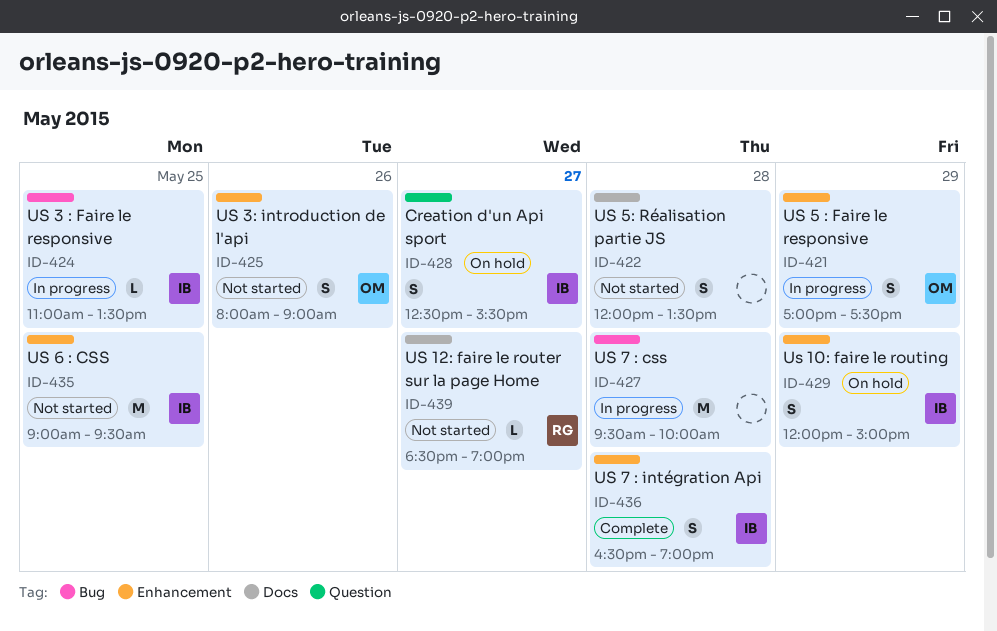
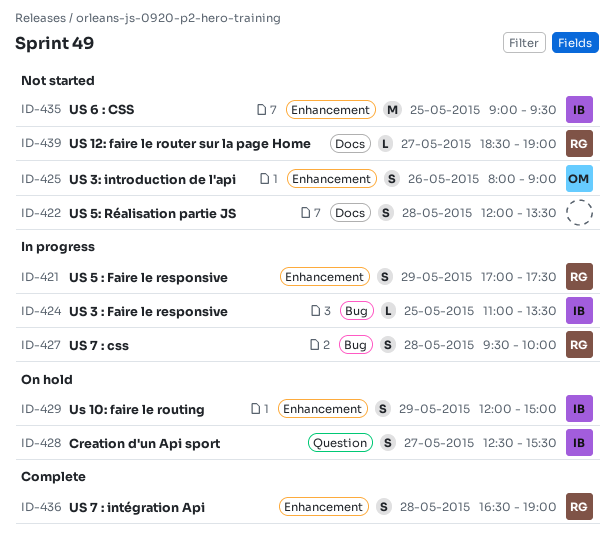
ID-421, owner: OM -> RG
ID-427, owner: none -> RG
ID-427, estimate: M -> S
ID-436, owner: IB -> RG

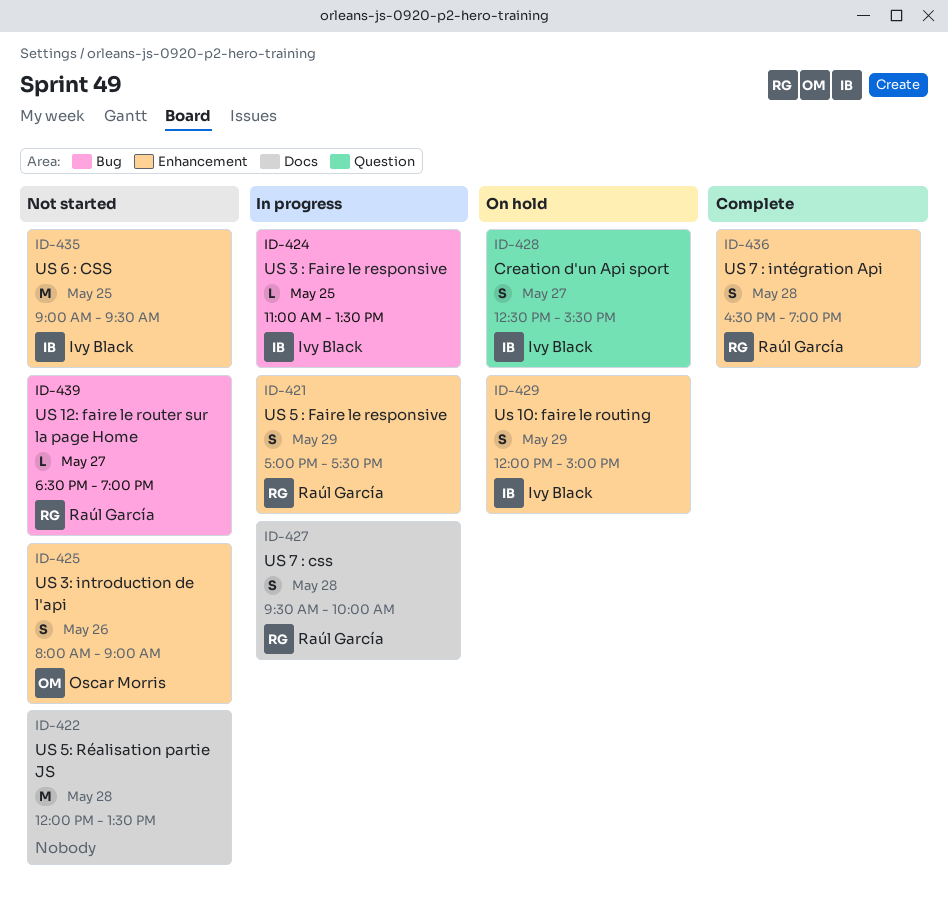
ID-422, estimate: S -> M
ID-427, label: Bug -> Docs
ID-439, label: Docs -> Bug

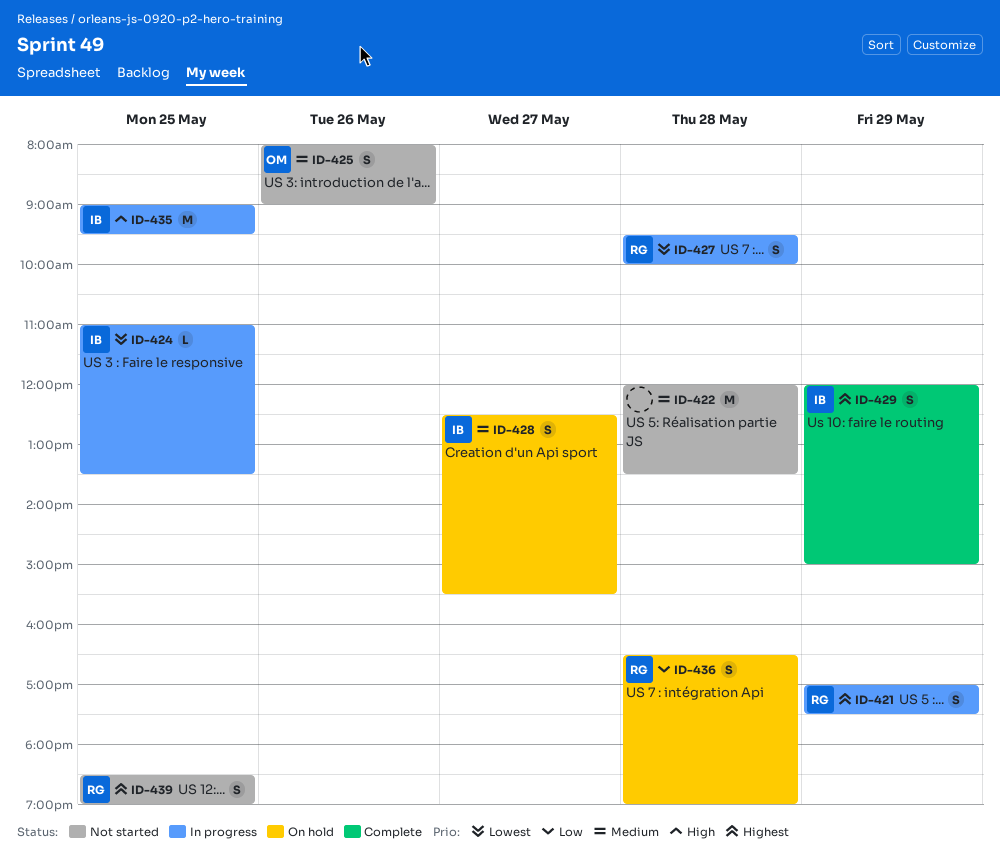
ID-429, status: On hold -> Complete
ID-435, status: Not started -> In progress
ID-436, status: Complete -> On hold
ID-439, estimate: L -> S
ID-439, day: May 27 -> May 25

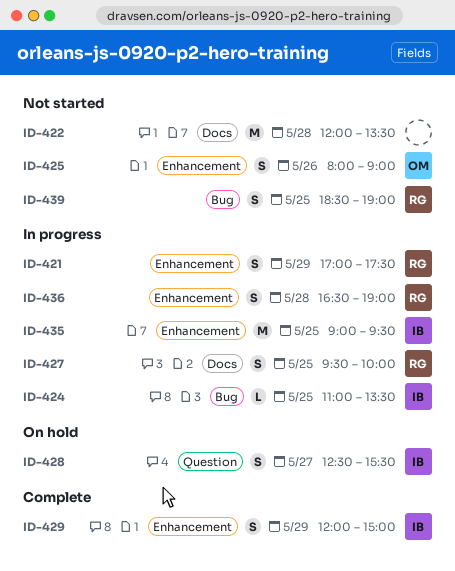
ID-427, day: May 28 -> May 25
ID-436, status: On hold -> In progress

